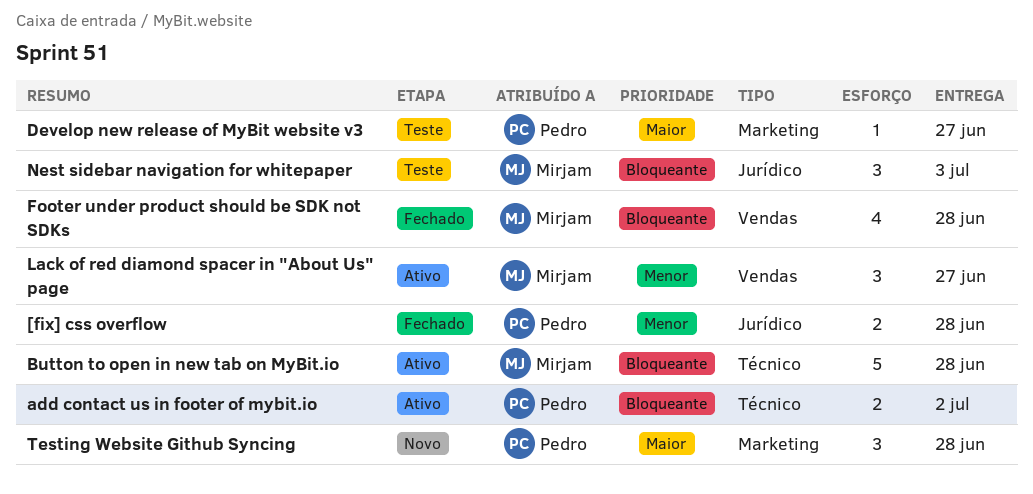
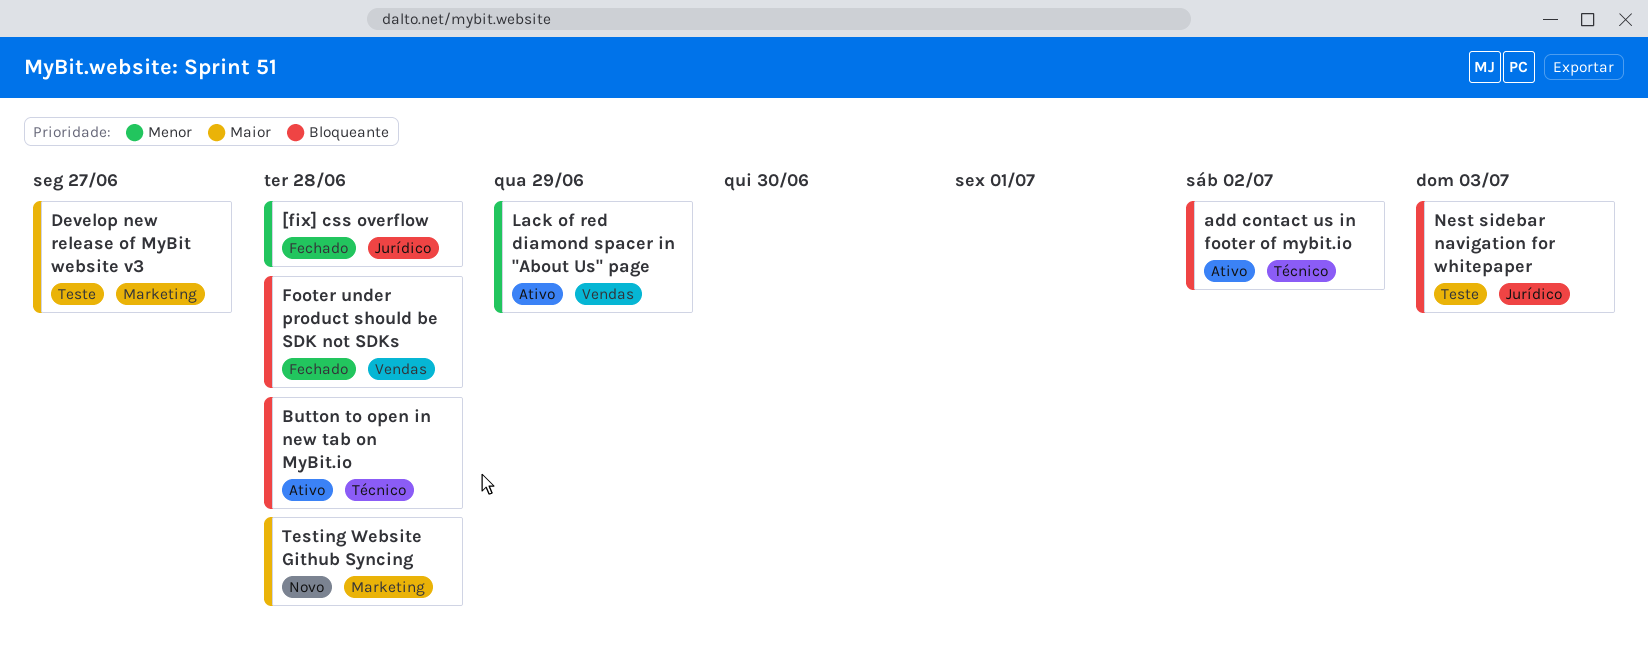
Lack of red diamond spacer in "About Us" page, due: Jun 27 -> Jun 29

